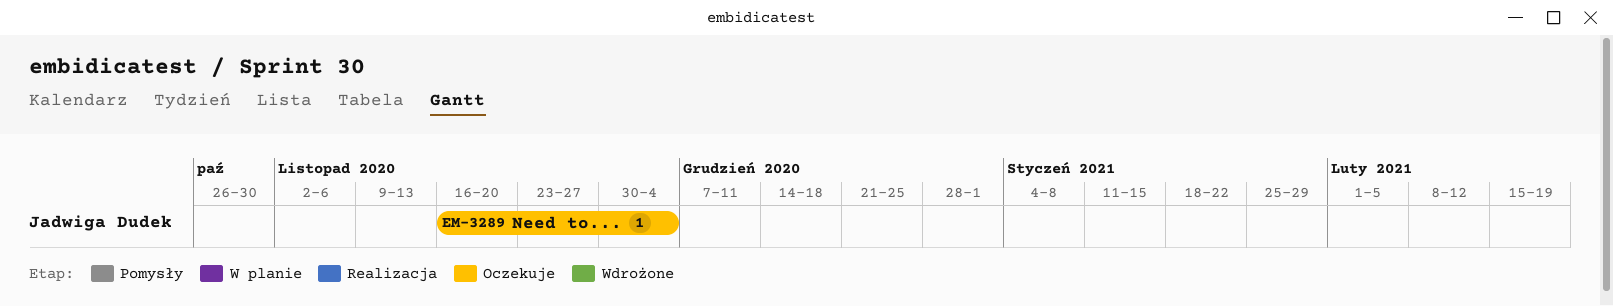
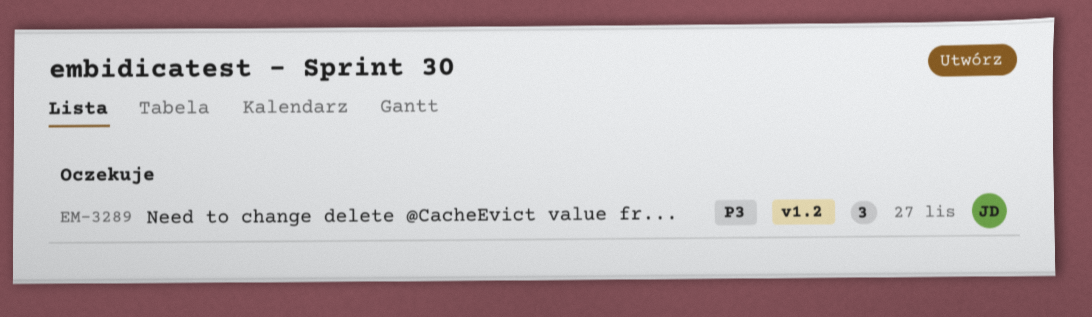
EM-3289, estimate: 1 -> 3
EM-3289, due: Dec 4 -> Nov 27

